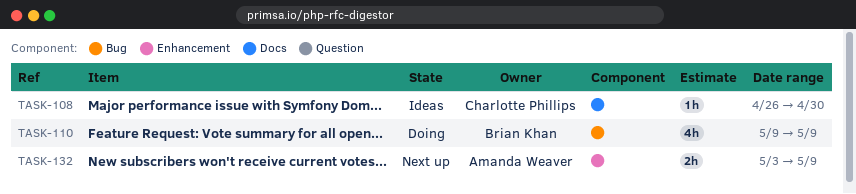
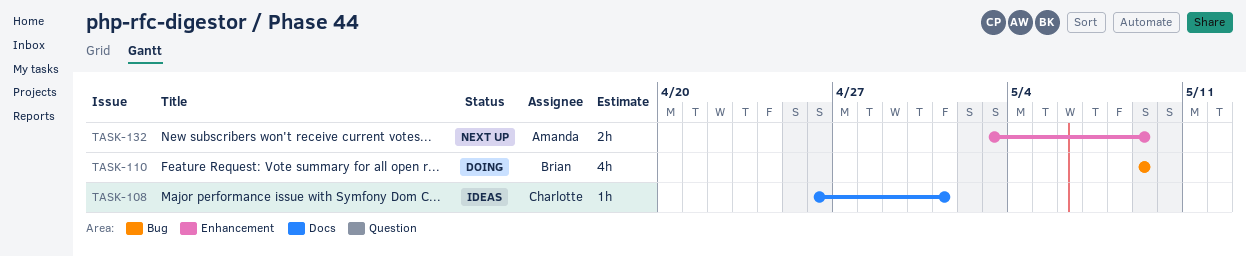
TASK-108, due: Apr 30 -> May 1

